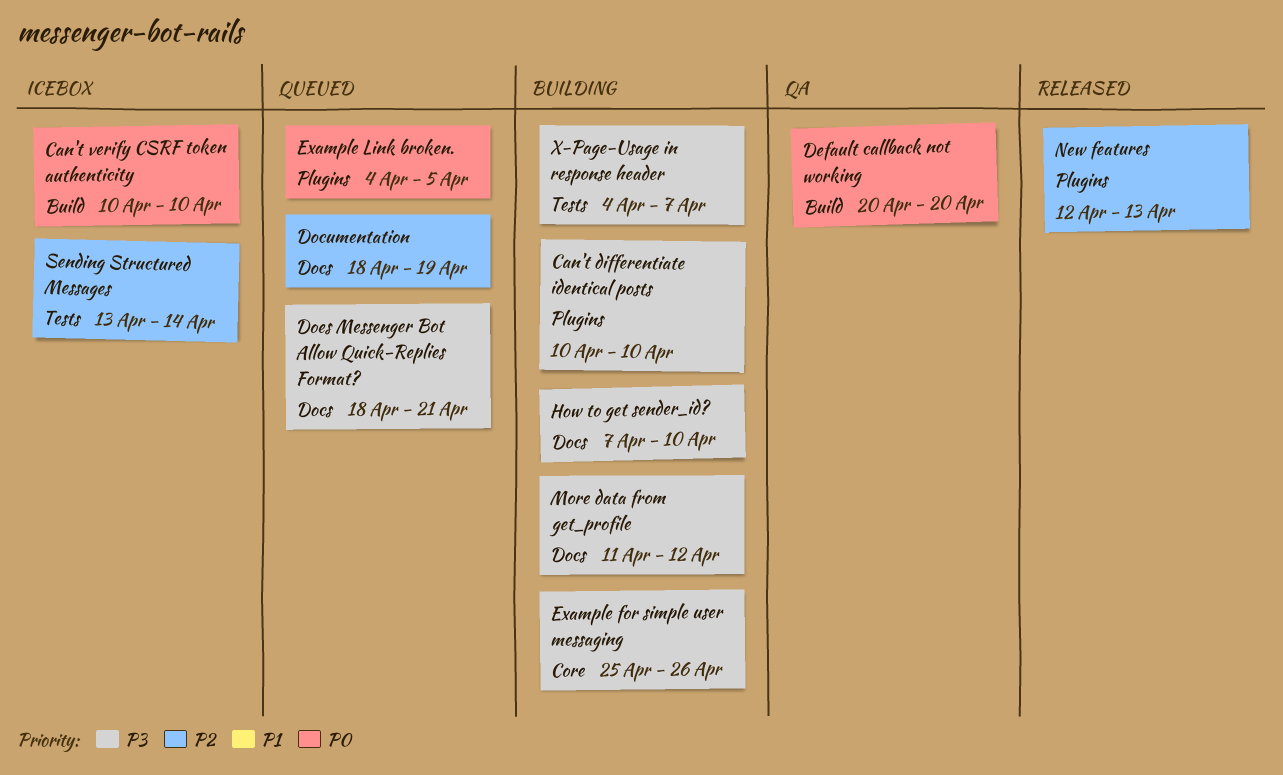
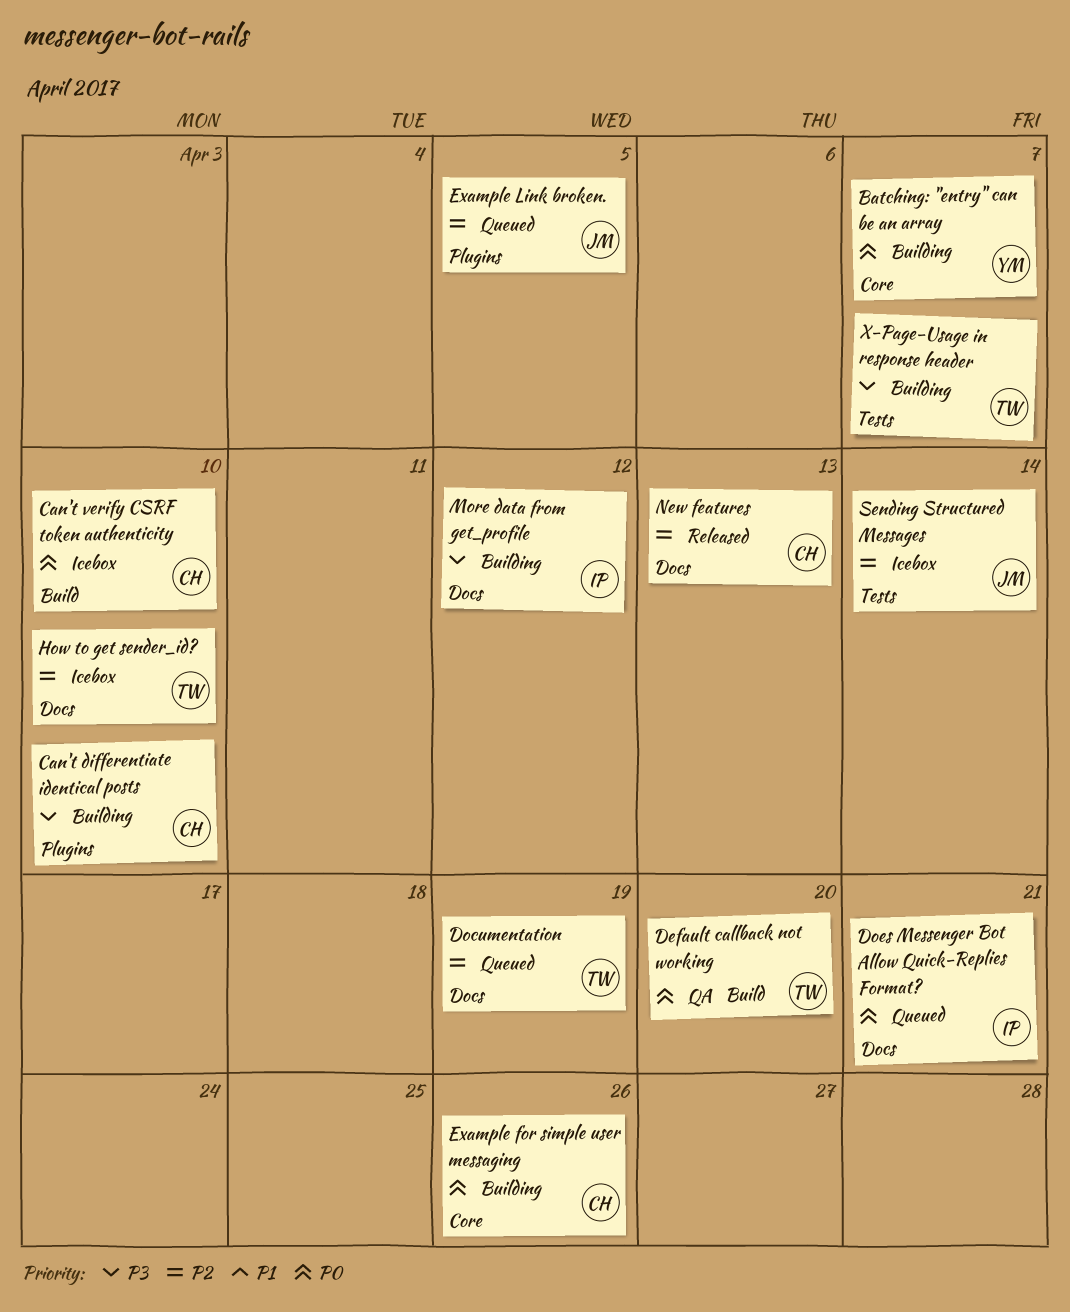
Batching: "entry" can be an array: none -> present
Does Messenger Bot Allow Quick-Replies Format?, priority: P3 -> P0
Example for simple user messaging, priority: P3 -> P0
Example Link broken., priority: P0 -> P2
How to get sender_id?, status: Building -> Icebox
How to get sender_id?, priority: P3 -> P2
New features, label: Plugins -> Docs

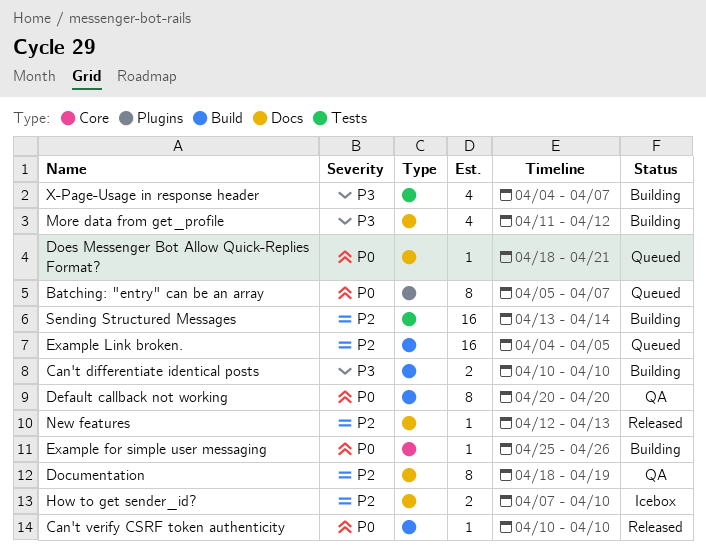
Batching: "entry" can be an array, status: Building -> Queued
Batching: "entry" can be an array, label: Core -> Plugins
Can't differentiate identical posts, label: Plugins -> Build
Can't verify CSRF token authenticity, status: Icebox -> Released
Documentation, status: Queued -> QA
Example Link broken., label: Plugins -> Build
Sending Structured Messages, status: Icebox -> Building

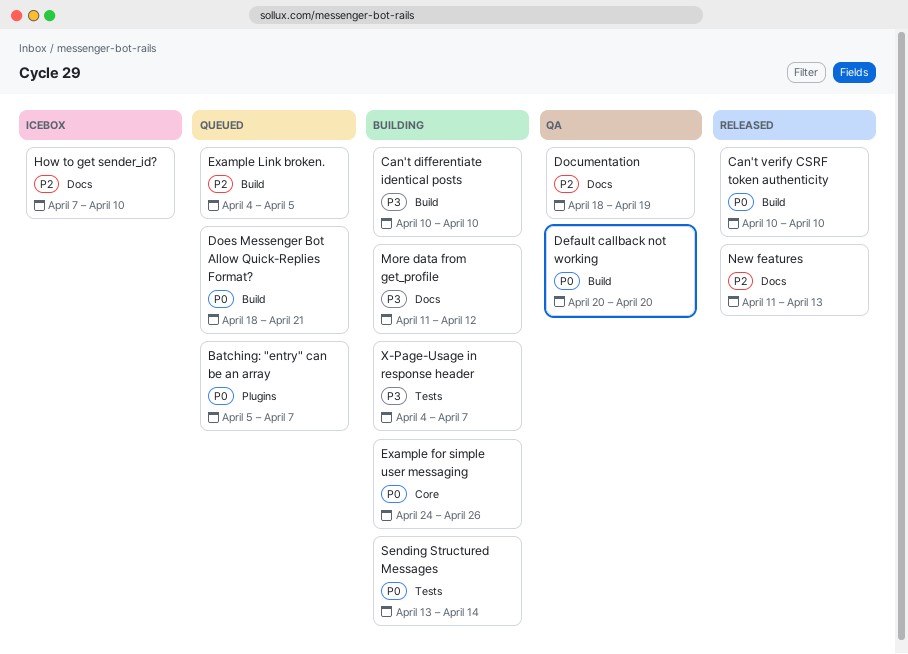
Does Messenger Bot Allow Quick-Replies Format?, label: Docs -> Build
Example for simple user messaging, start: Apr 25 -> Apr 24
New features, start: Apr 12 -> Apr 11
Sending Structured Messages, priority: P2 -> P0

